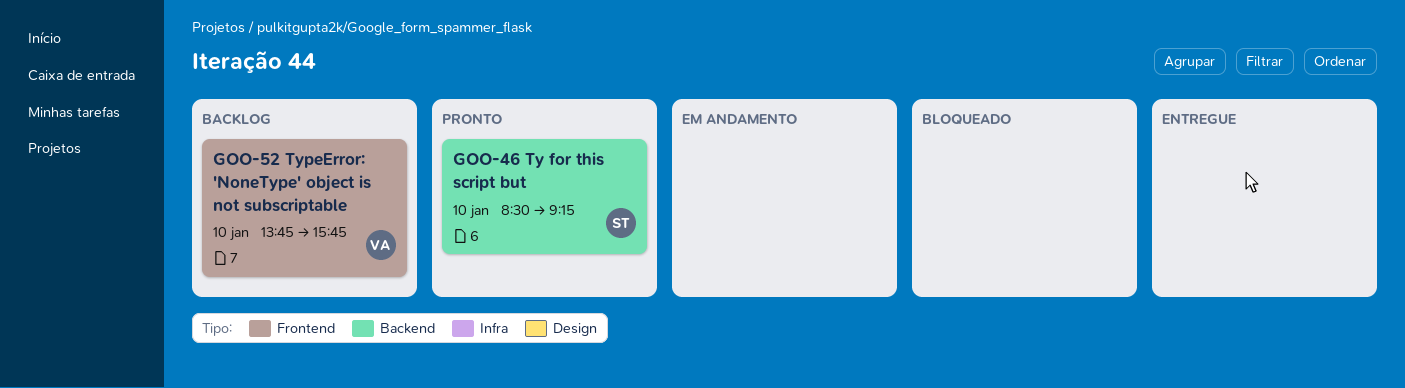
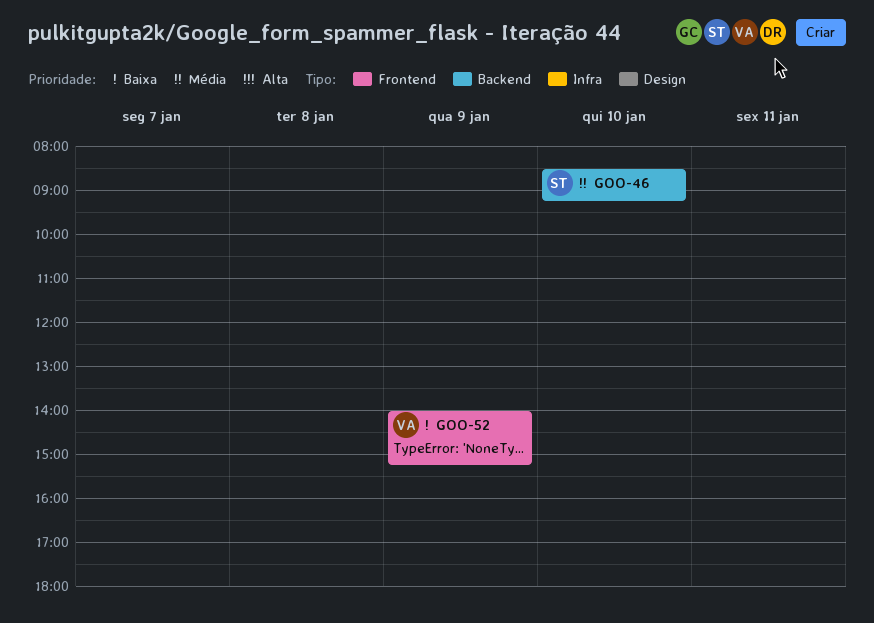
GOO-52, day: Jan 10 -> Jan 9
GOO-52, begins: 13:45 -> 14:00
GOO-52, ends: 15:45 -> 15:15

